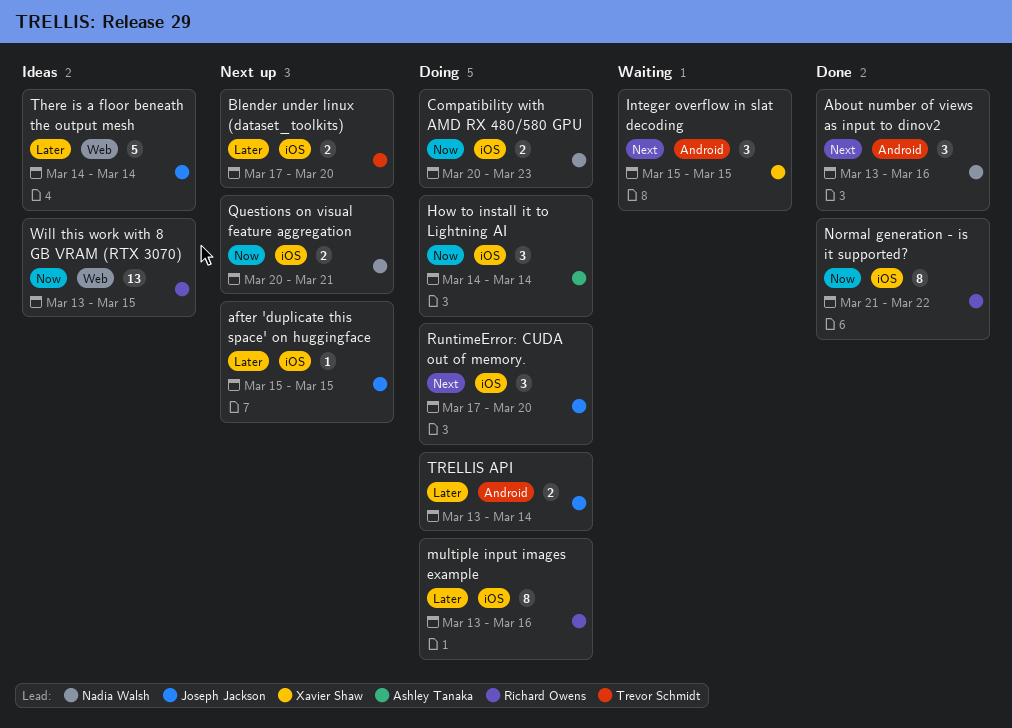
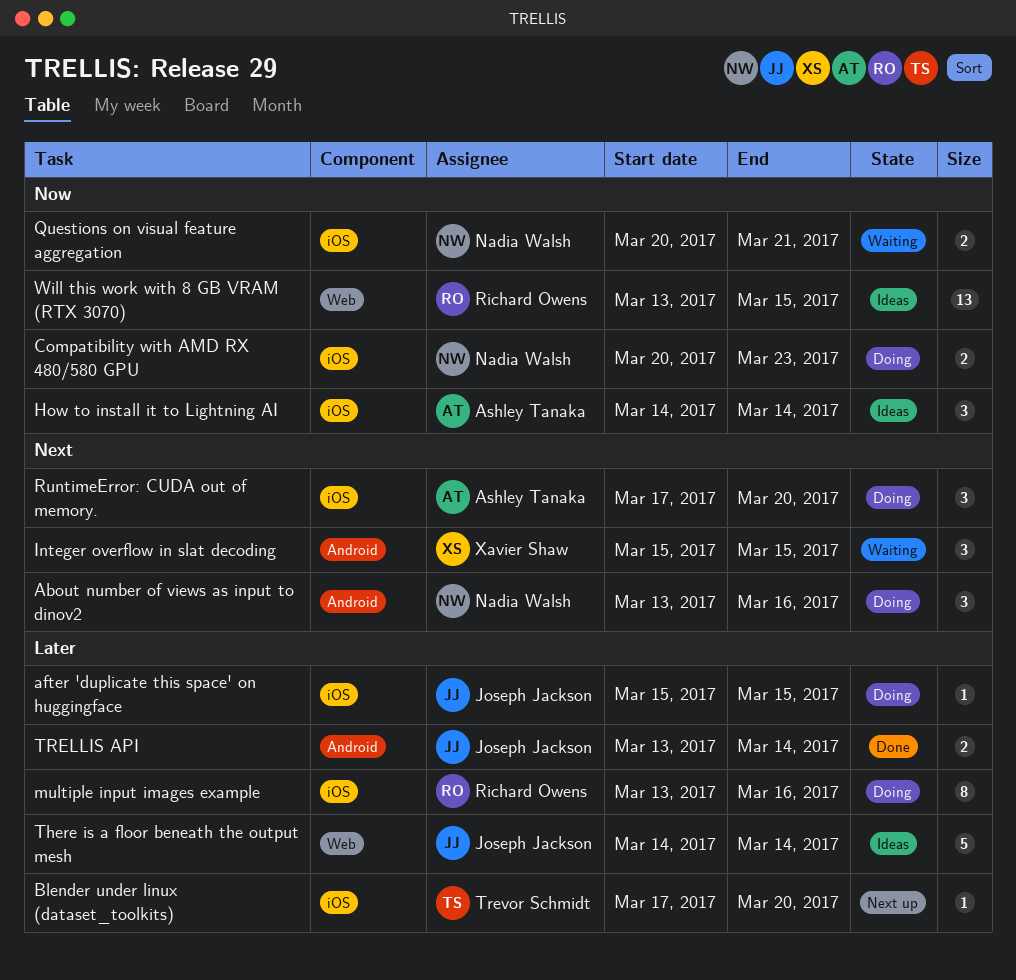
About number of views as input to dinov2, status: Done -> Doing
after 'duplicate this space' on huggingface, status: Next up -> Doing
Blender under linux (dataset_toolkits), estimate: 2 -> 1
How to install it to Lightning AI, status: Doing -> Ideas
Normal generation - is it supported?: present -> none
Questions on visual feature aggregation, status: Next up -> Waiting
RuntimeError: CUDA out of memory., owner: Joseph Jackson -> Ashley Tanaka
TRELLIS API, status: Doing -> Done

